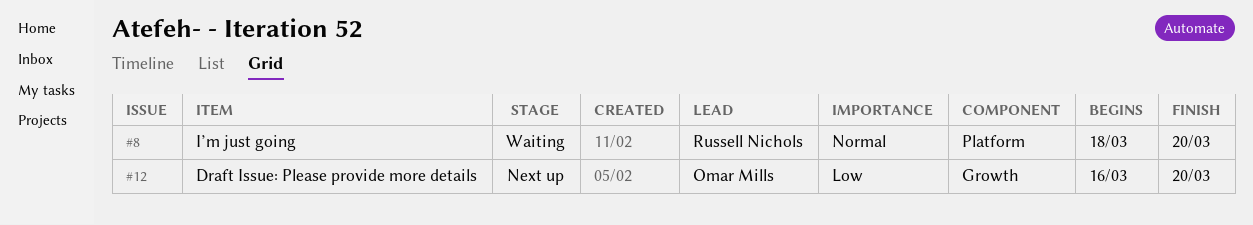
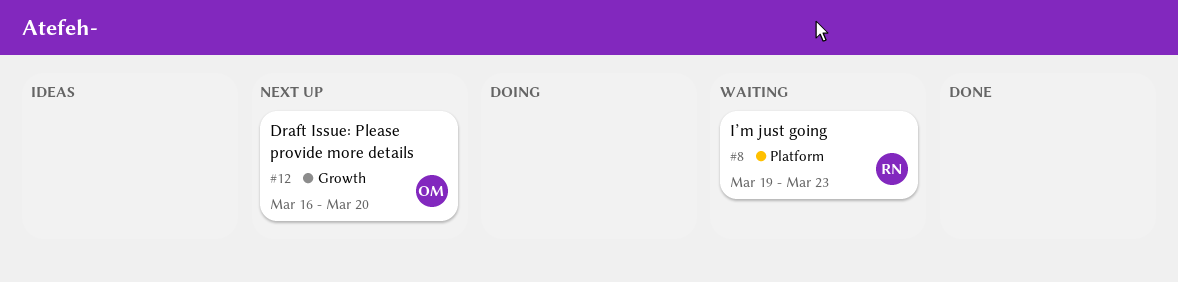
#8, start: Mar 18 -> Mar 19
#8, due: Mar 20 -> Mar 23

